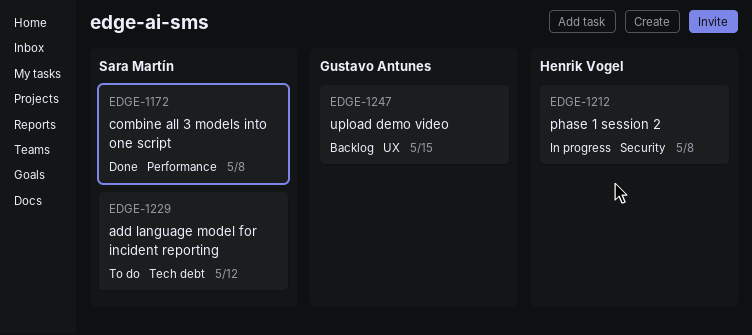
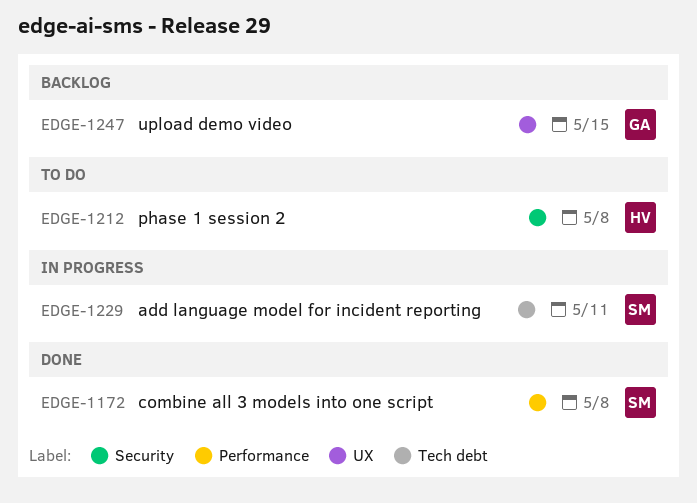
EDGE-1212, status: In progress -> To do
EDGE-1229, status: To do -> In progress
EDGE-1229, due: May 12 -> May 11

